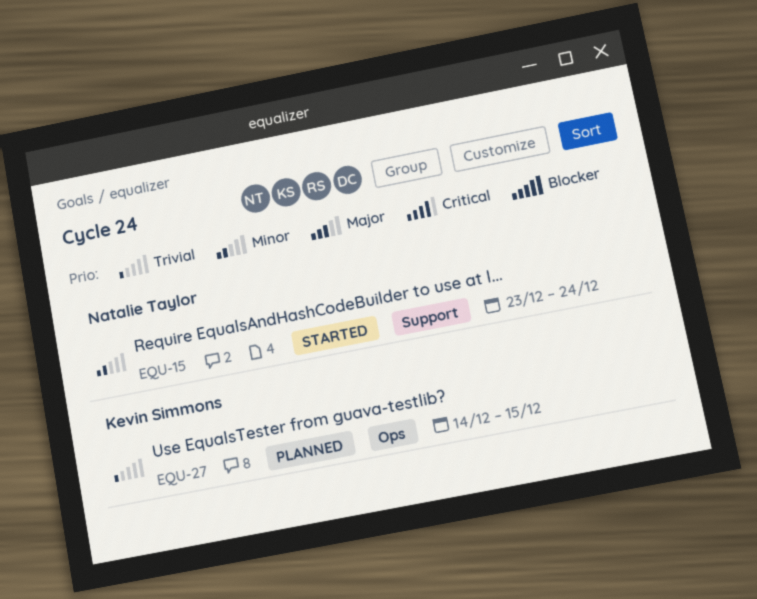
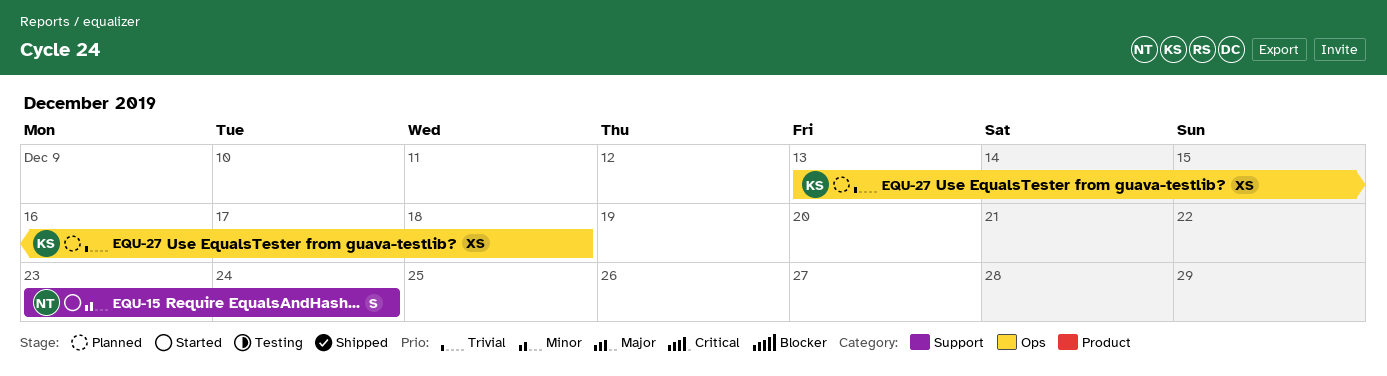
EQU-27, start: Dec 14 -> Dec 13
EQU-27, due: Dec 15 -> Dec 18

